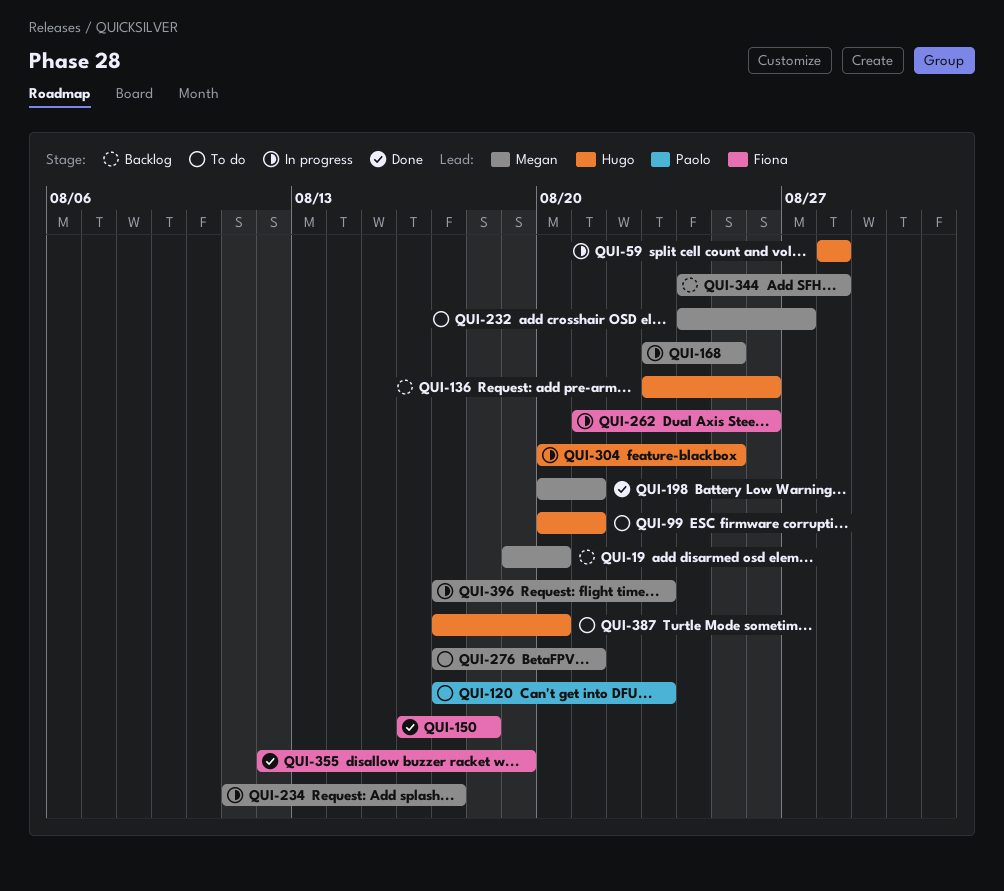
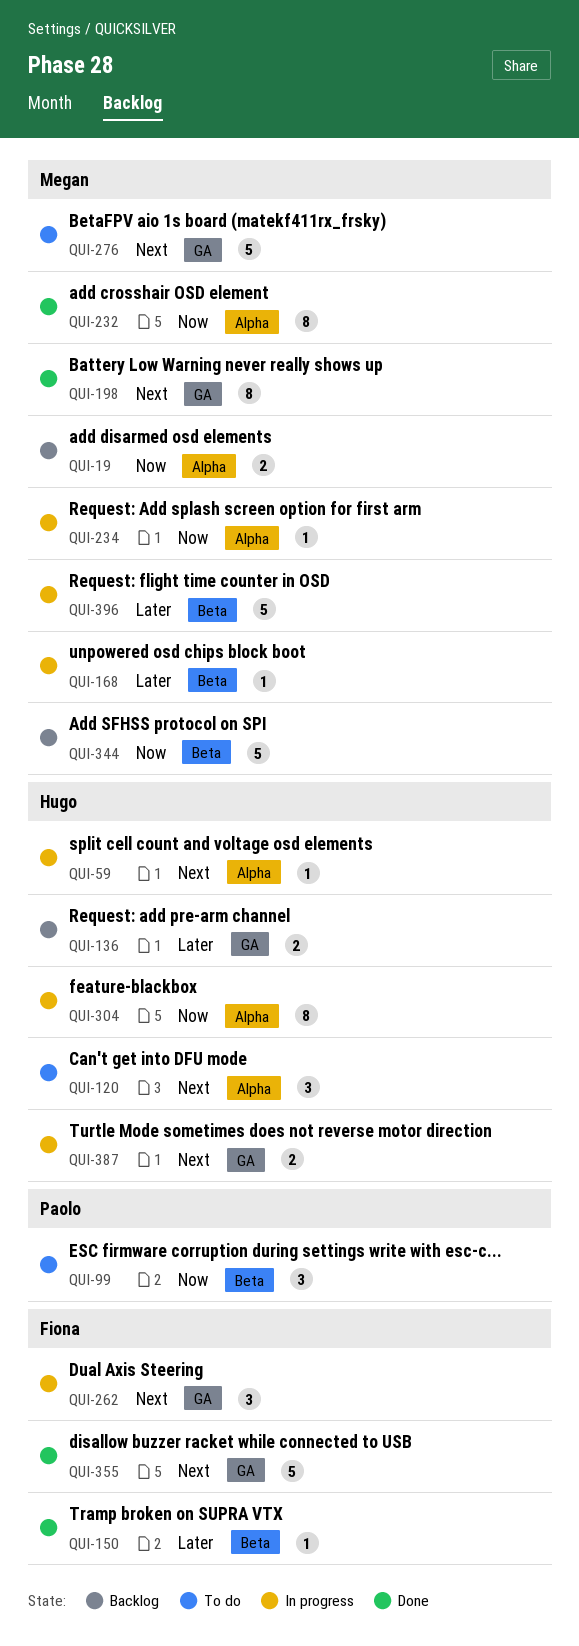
QUI-99, owner: Hugo -> Paolo
QUI-120, owner: Paolo -> Hugo
QUI-232, status: To do -> Done
QUI-387, status: To do -> In progress

